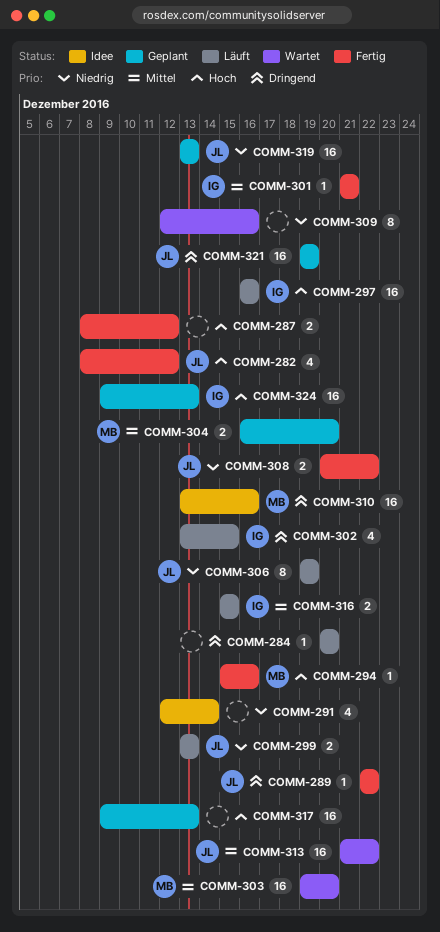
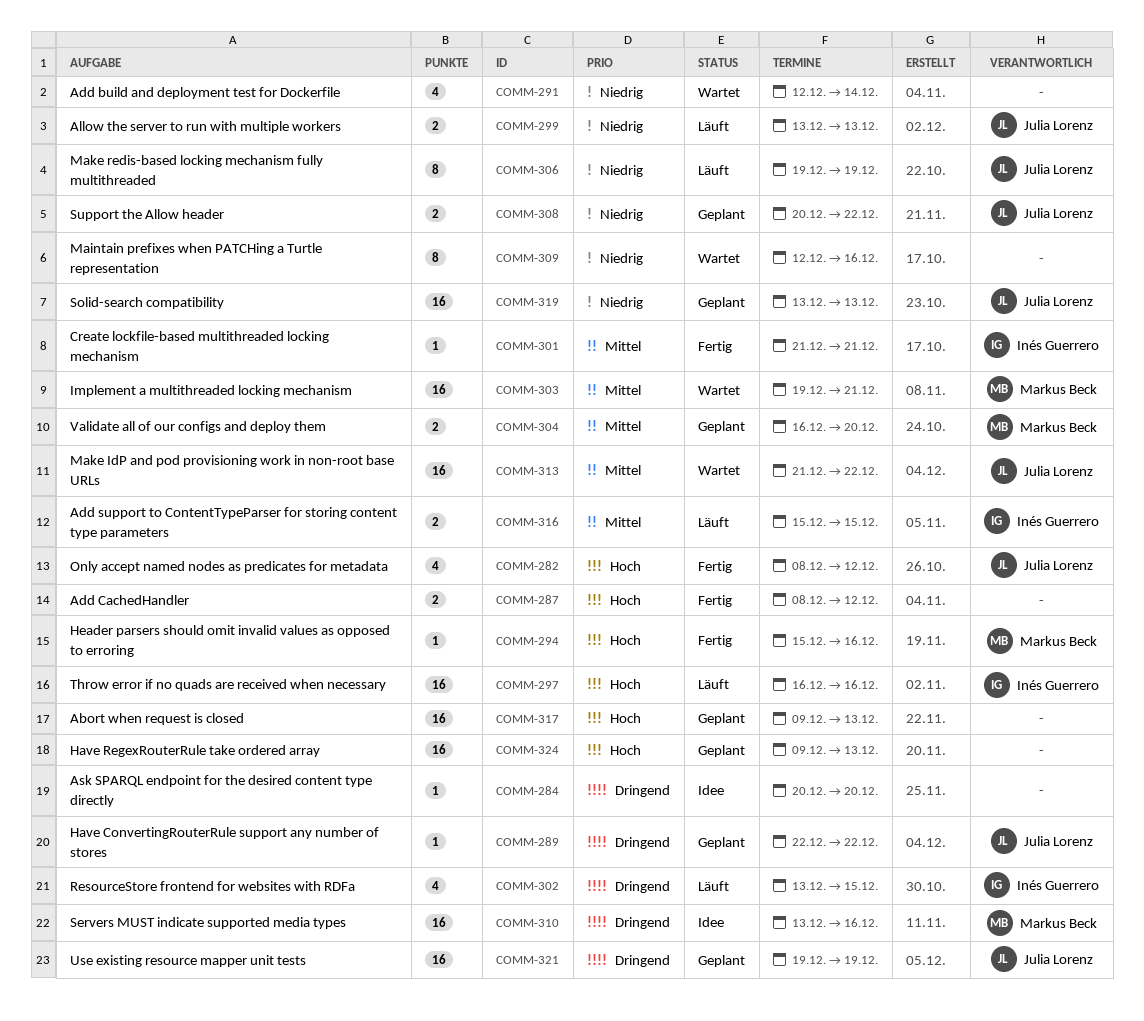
COMM-284, status: Läuft -> Idee
COMM-289, status: Fertig -> Geplant
COMM-291, status: Idee -> Wartet
COMM-303, due: Dec 20 -> Dec 21
COMM-308, status: Fertig -> Geplant
COMM-324, owner: Inés Guerrero -> none

